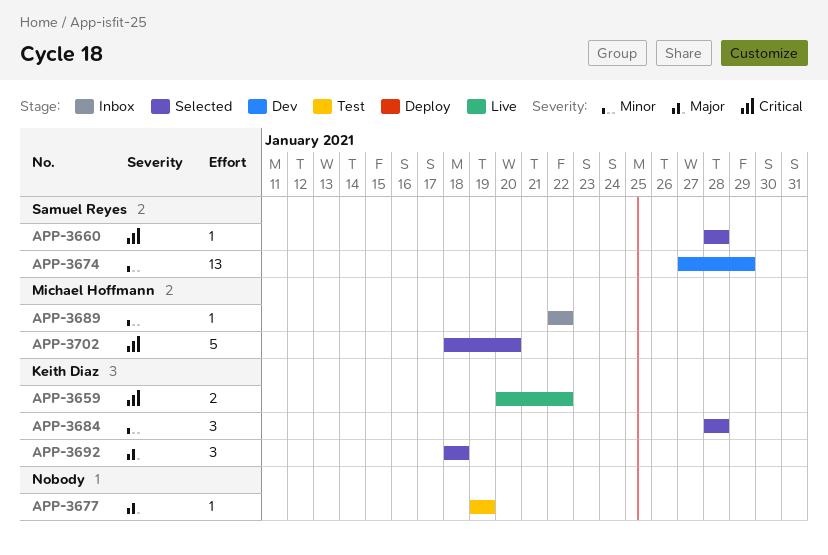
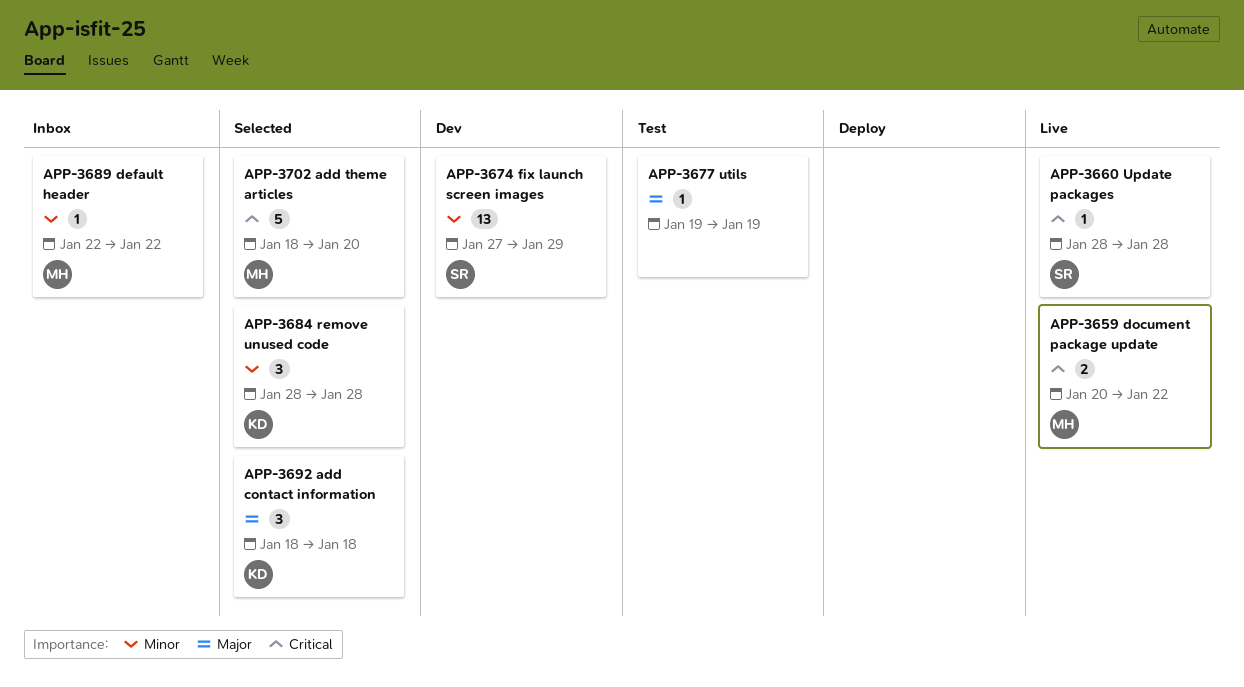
APP-3659, owner: Keith Diaz -> Michael Hoffmann
APP-3660, status: Selected -> Live

